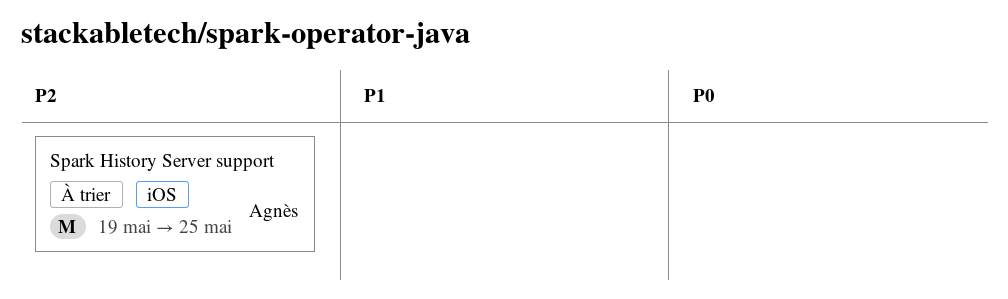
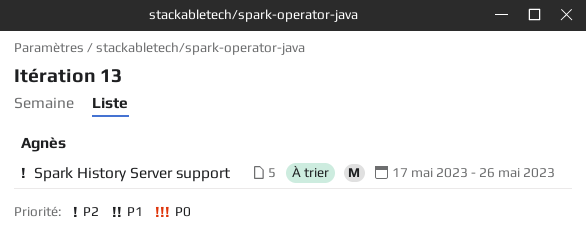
Spark History Server support, start: May 19 -> May 17
Spark History Server support, due: May 25 -> May 26

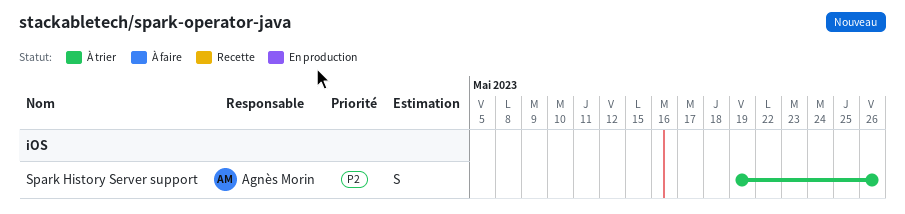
Spark History Server support, estimate: M -> S
Spark History Server support, start: May 17 -> May 19

